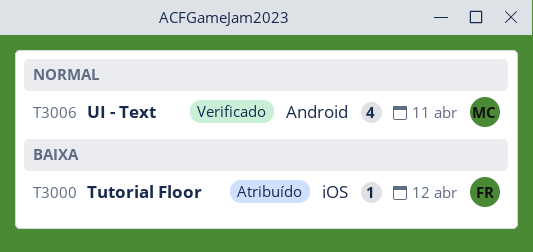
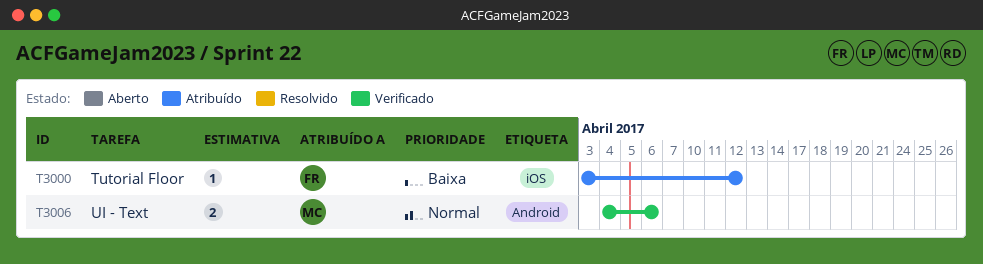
T3006, estimate: 4 -> 2
T3006, due: Apr 11 -> Apr 6

